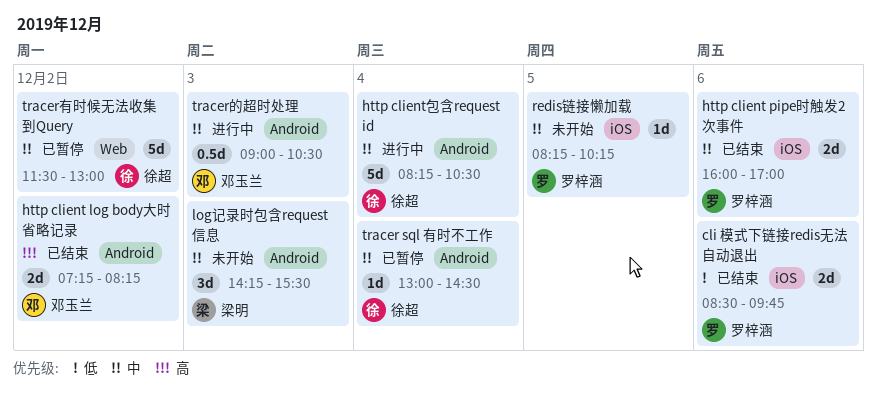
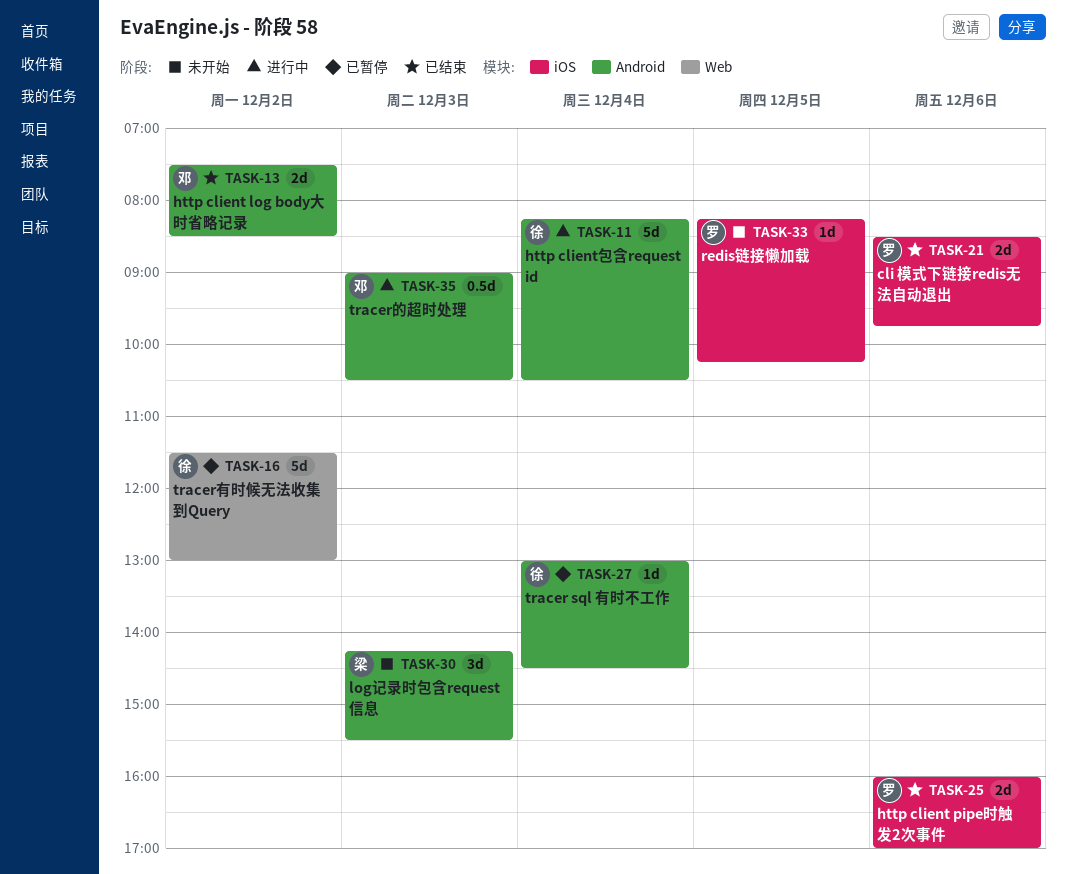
http client log body大时省略记录, begins: 07:15 -> 07:30
http client log body大时省略记录, ends: 08:15 -> 08:30

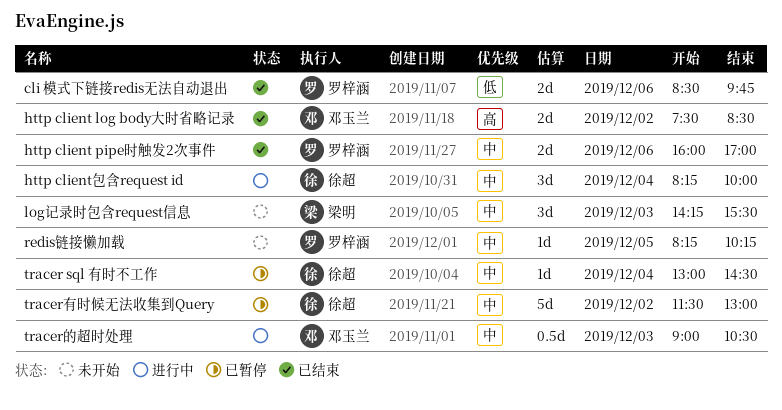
http client包含request id, estimate: 5d -> 3d
http client包含request id, ends: 10:30 -> 10:00

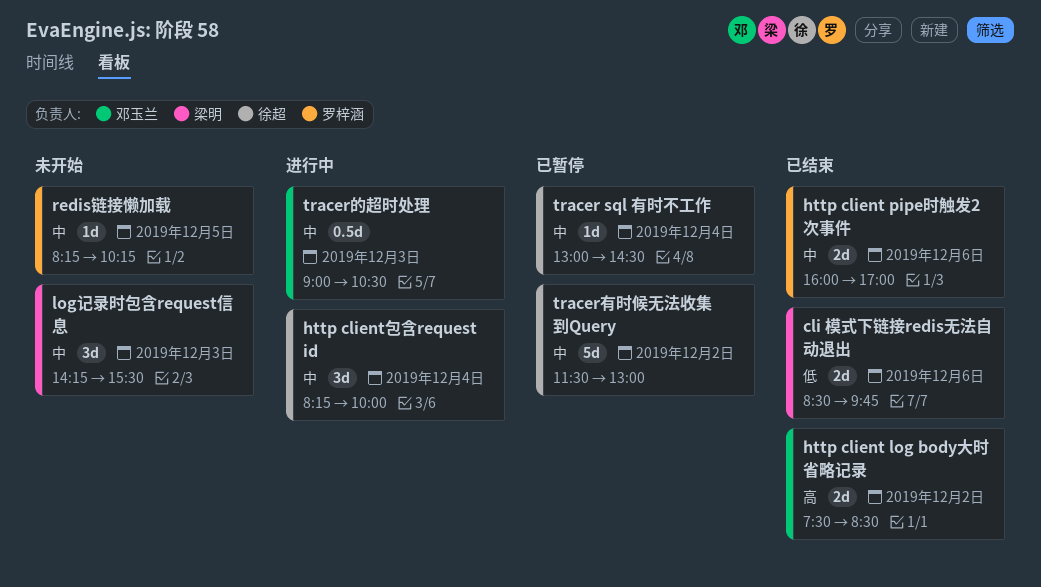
cli 模式下链接redis无法自动退出, owner: 罗梓涵 -> 梁明

